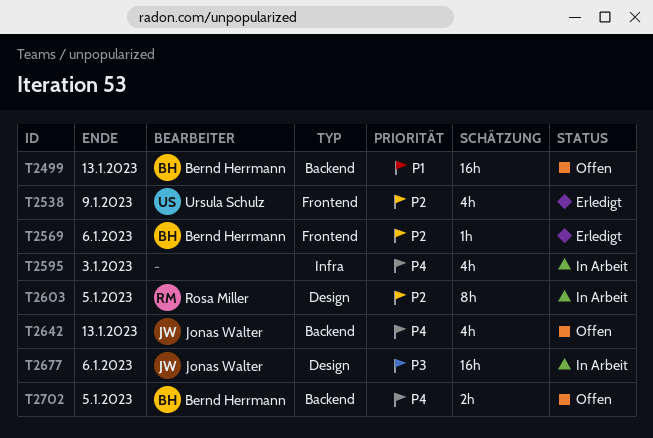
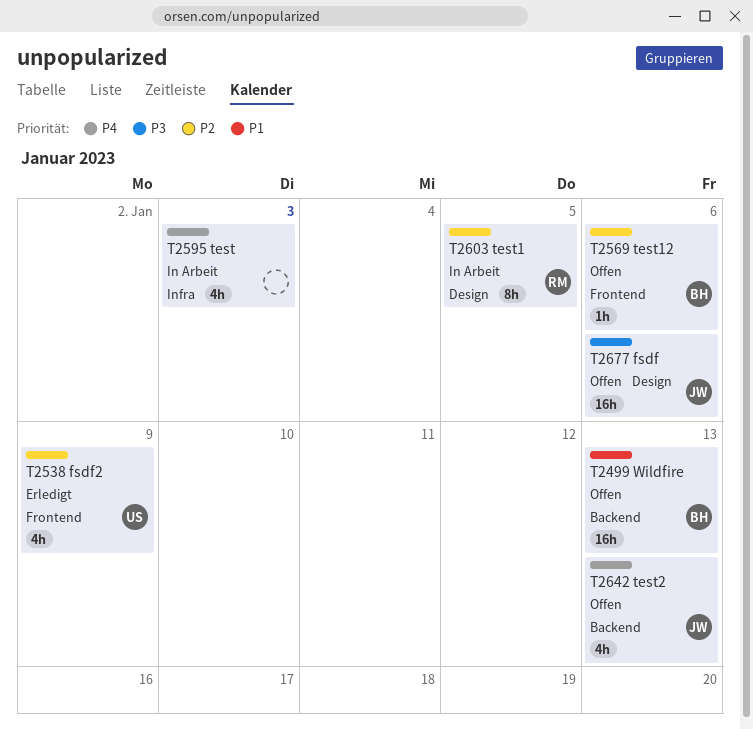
T2569, status: Erledigt -> Offen
T2677, status: In Arbeit -> Offen
T2702: present -> none

